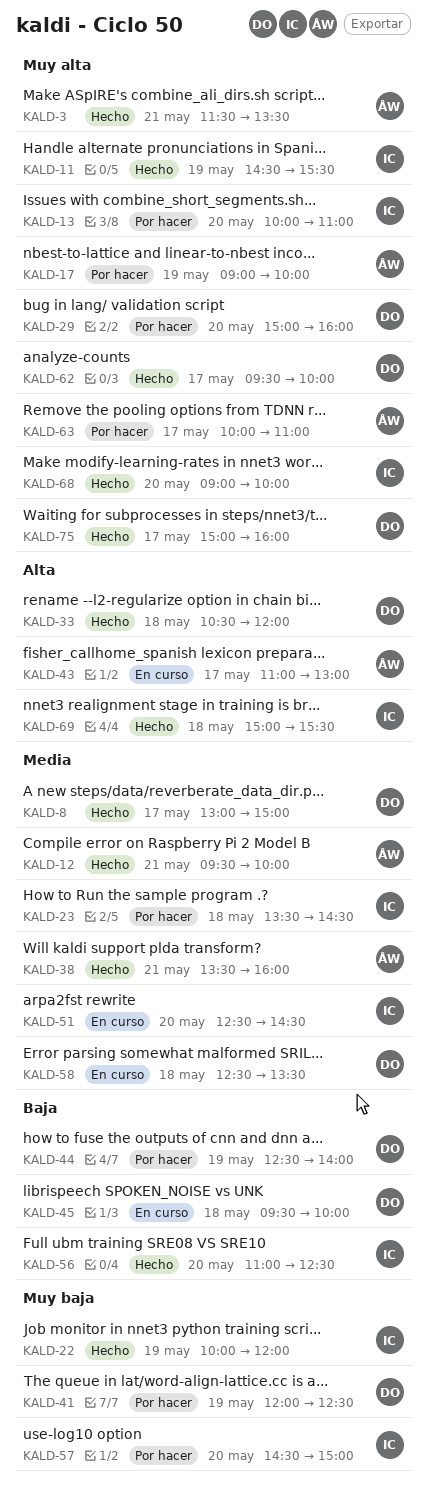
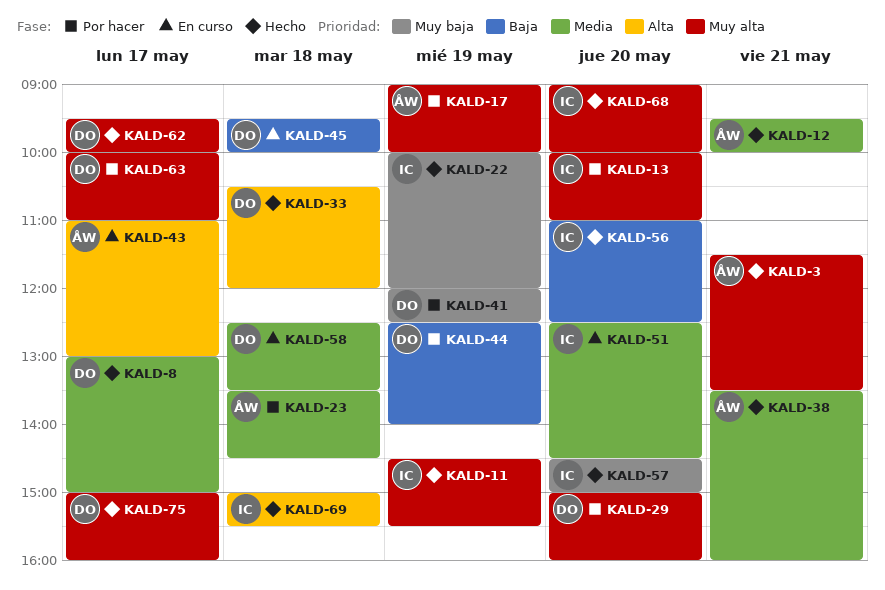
KALD-23, owner: IC -> ÅW
KALD-57, status: Por hacer -> Hecho
KALD-63, owner: ÅW -> DO

